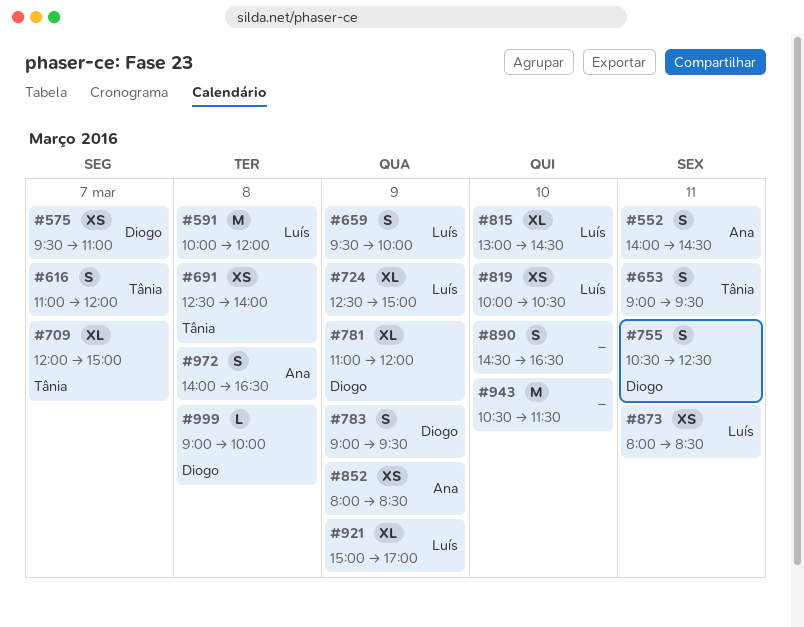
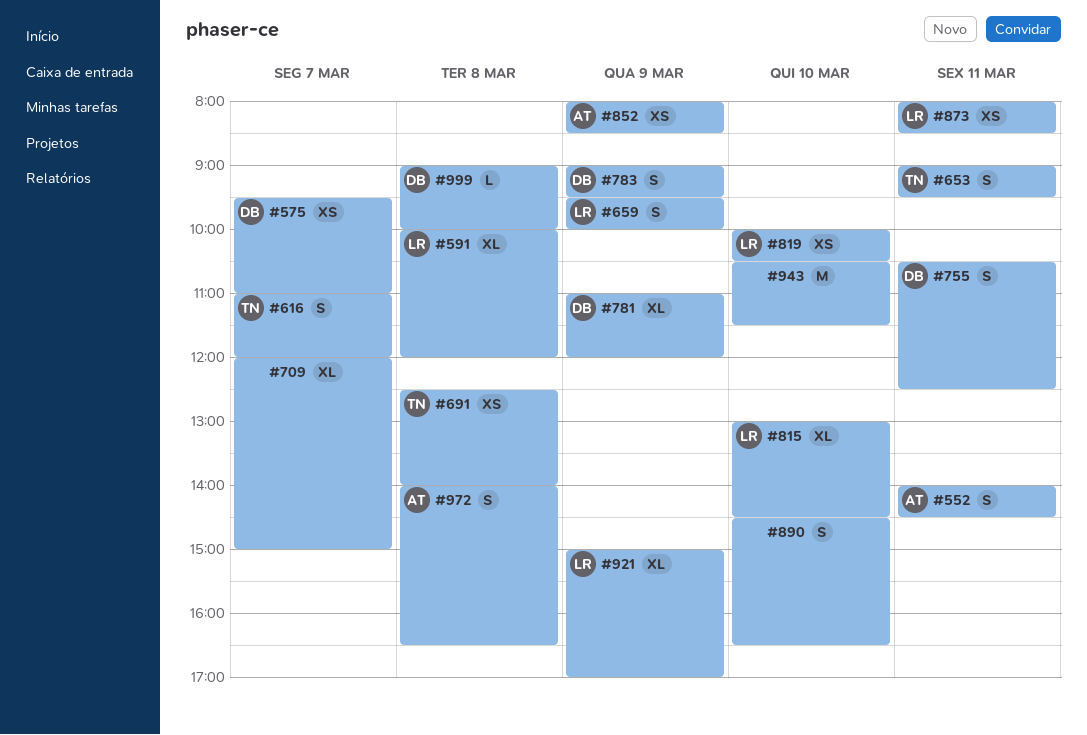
#591, estimate: M -> XL
#709, owner: Tânia -> none
#724: present -> none

